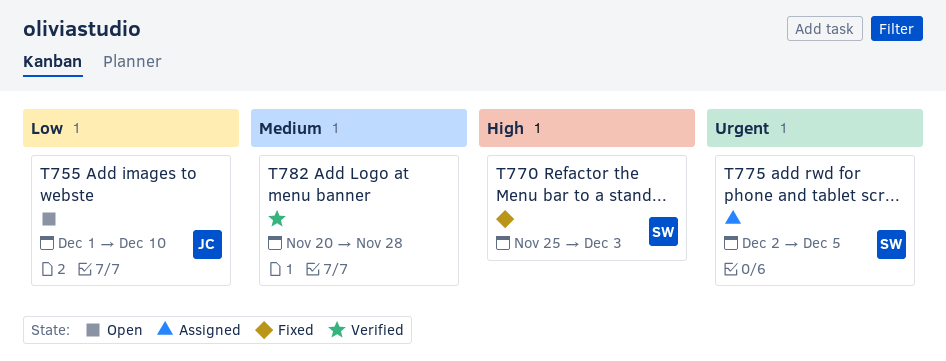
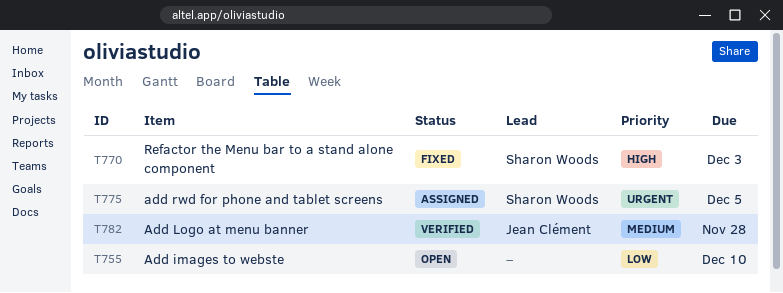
T755, owner: Jean Clément -> none
T782, owner: none -> Jean Clément

